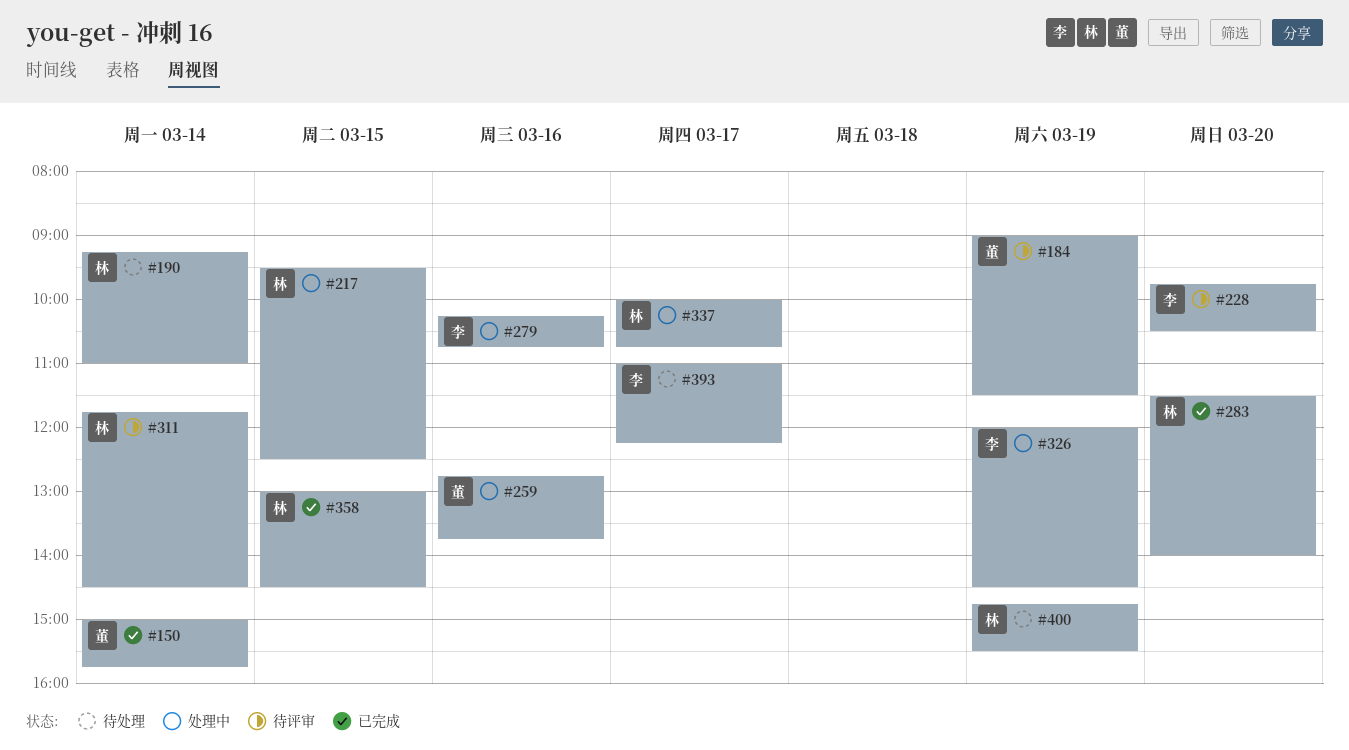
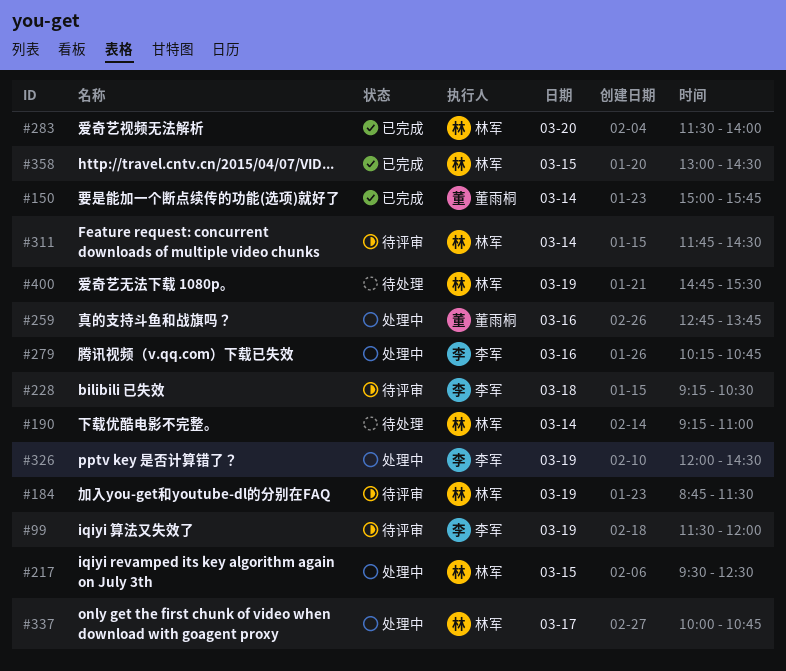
#99: none -> present
#184, owner: 董雨桐 -> 林军
#184, begins: 09:00 -> 08:45
#228, day: Mar 20 -> Mar 18
#228, begins: 09:45 -> 09:15
#393: present -> none

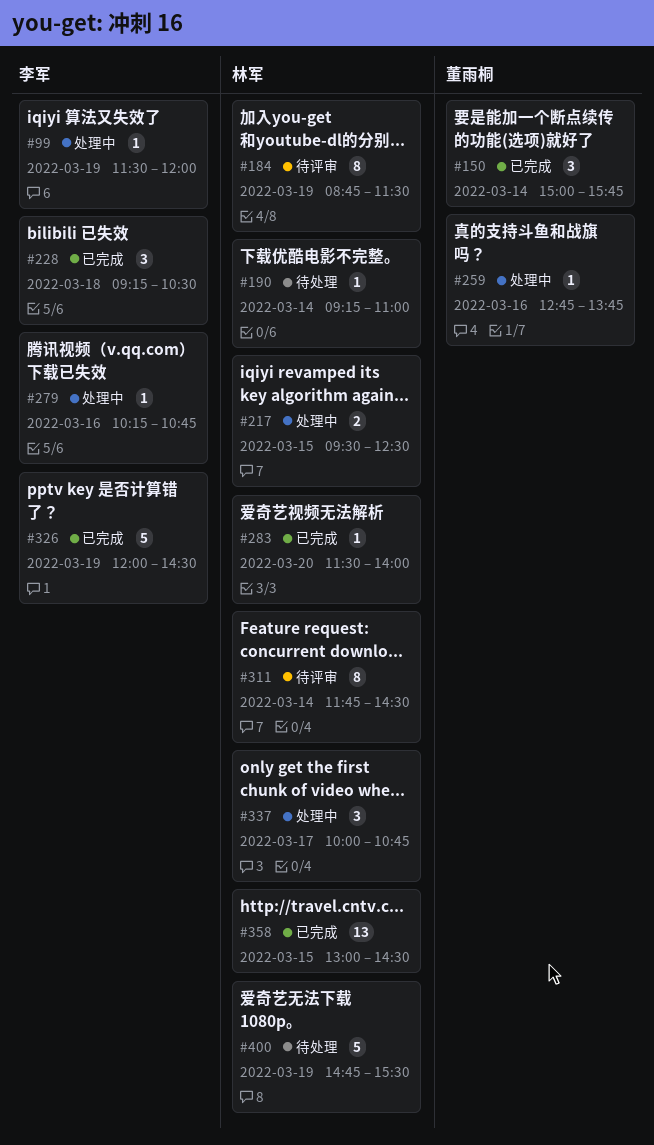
#99, status: 待评审 -> 处理中
#228, status: 待评审 -> 已完成
#326, status: 处理中 -> 已完成

